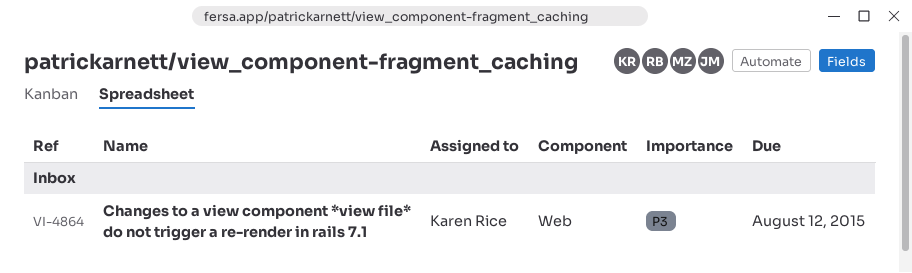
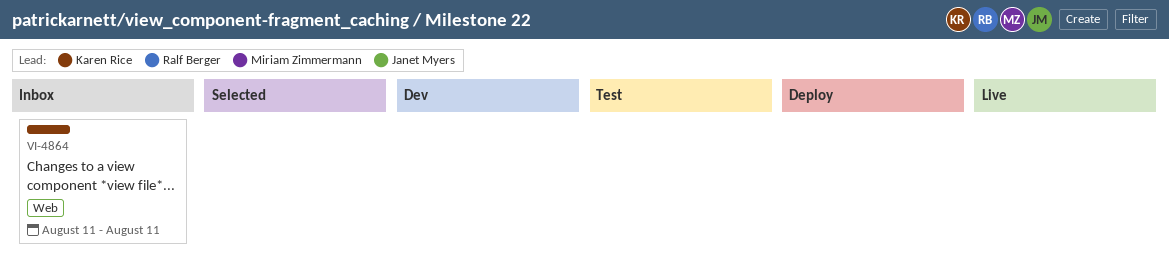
VI-4864, due: Aug 12 -> Aug 11

